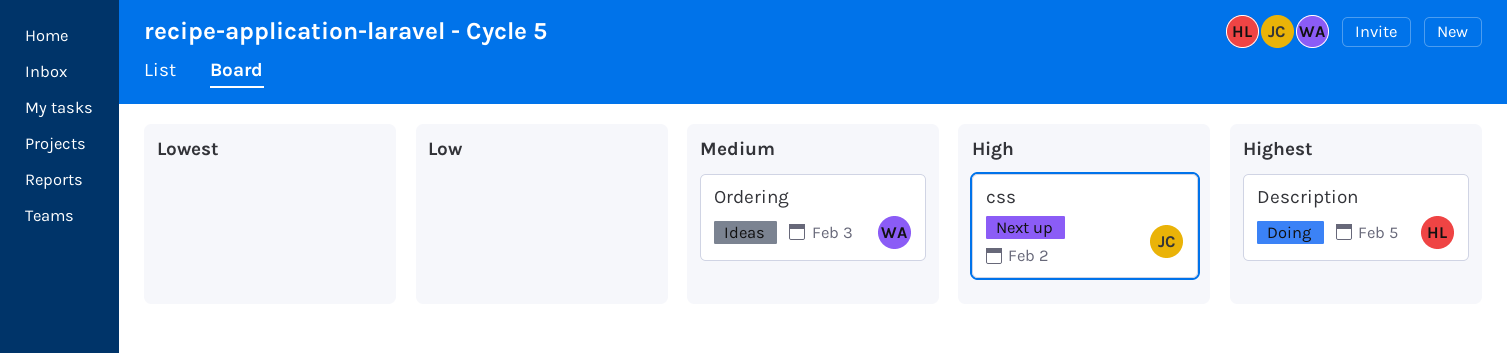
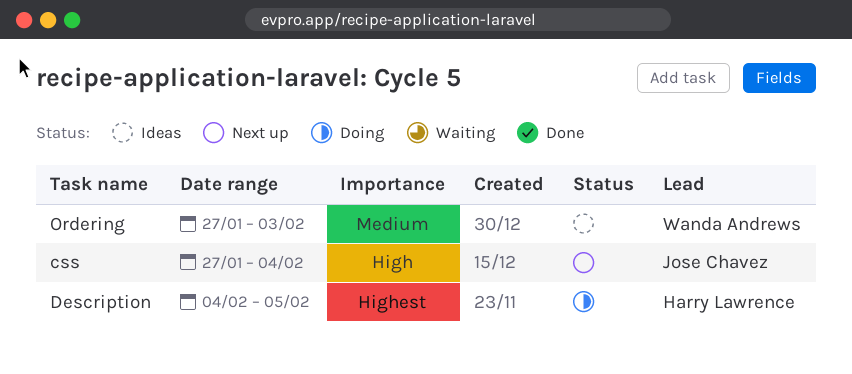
css, due: Feb 2 -> Feb 4

